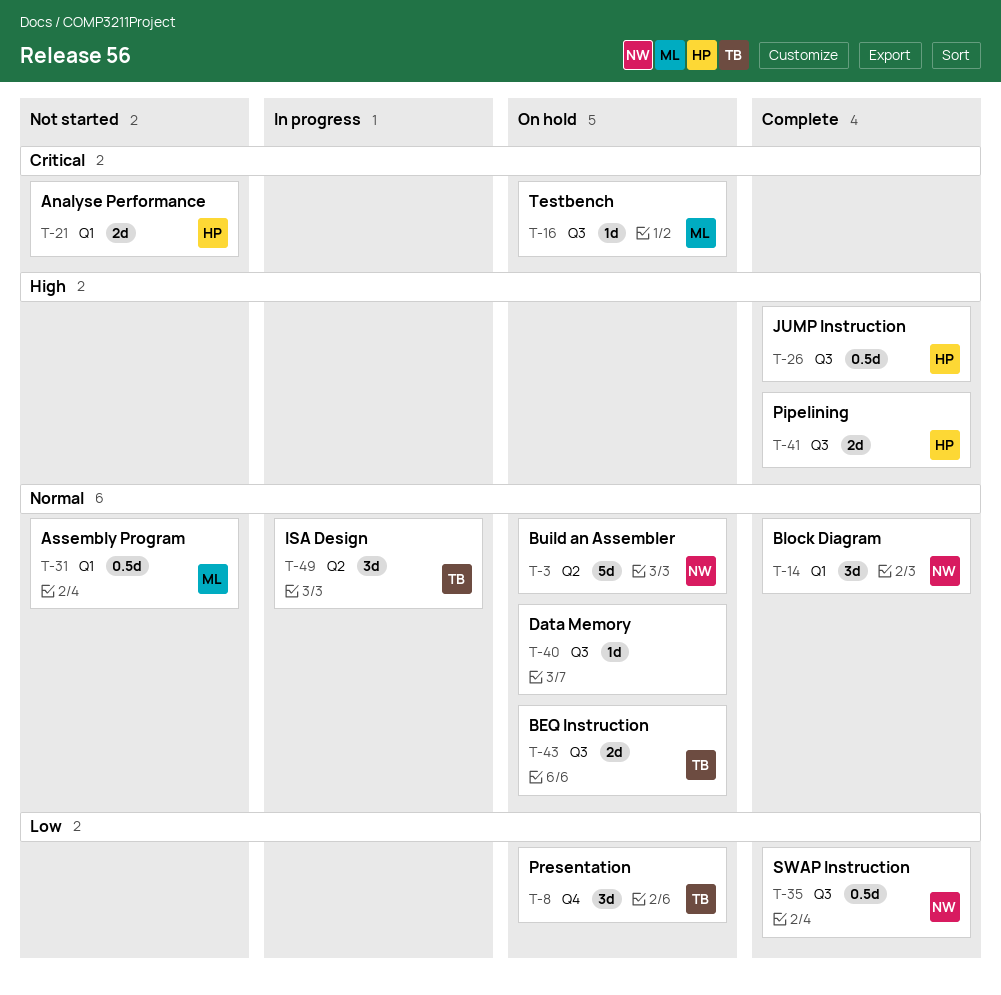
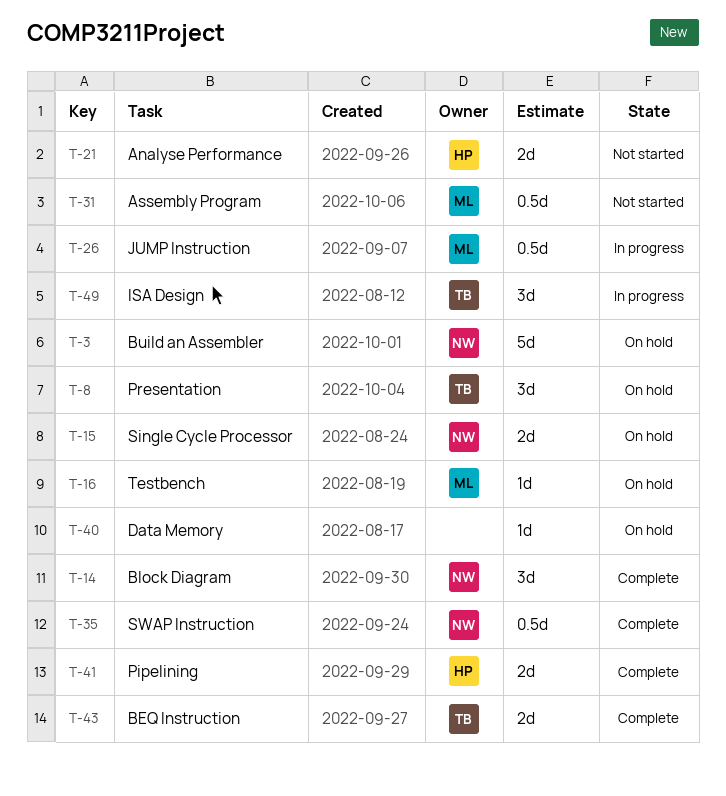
T-15: none -> present
T-26, status: Complete -> In progress
T-26, owner: HP -> ML
T-43, status: On hold -> Complete

